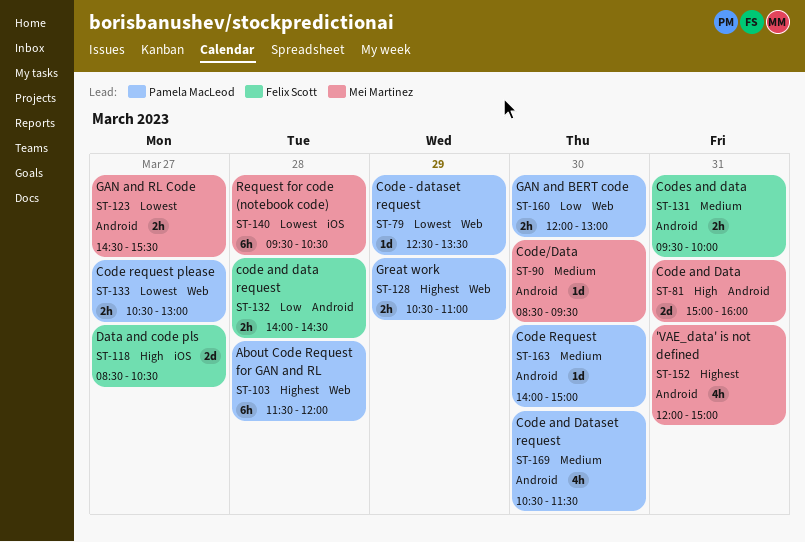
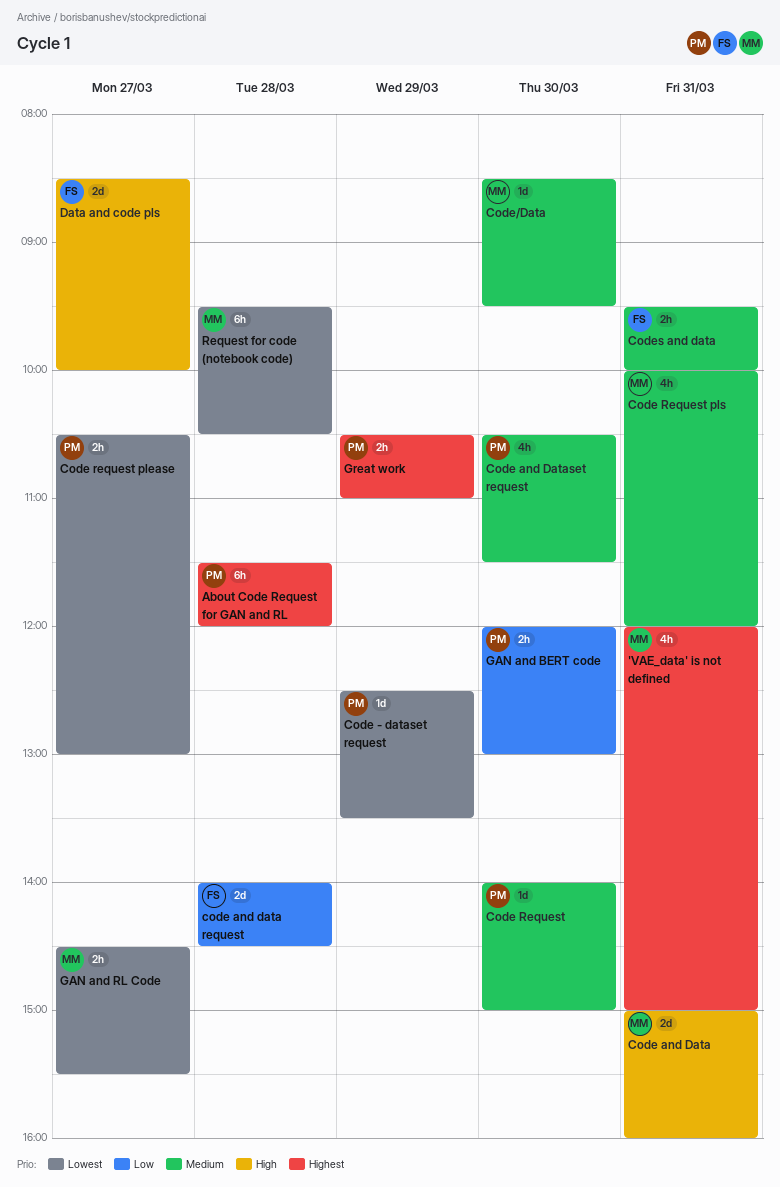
code and data request, estimate: 2h -> 2d
Code Request pls: none -> present
Data and code pls, ends: 10:30 -> 10:00

